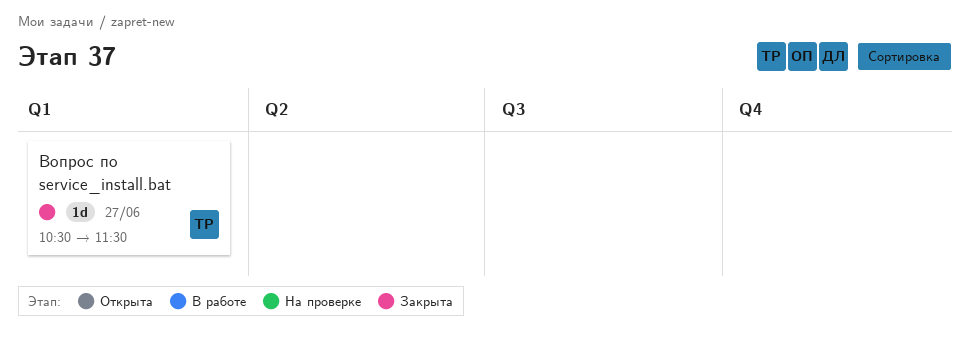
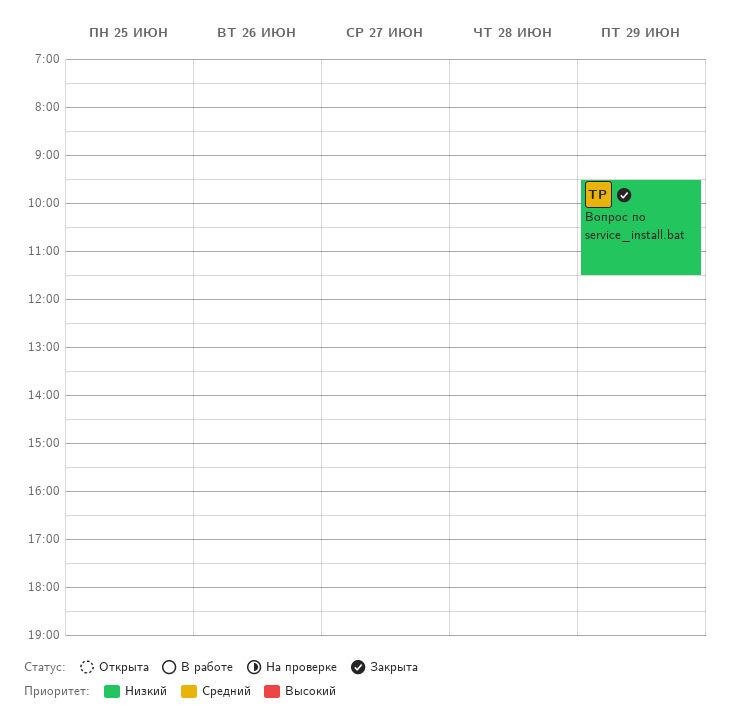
Вопрос по service_install.bat, day: Jun 27 -> Jun 29
Вопрос по service_install.bat, begins: 10:30 -> 09:30

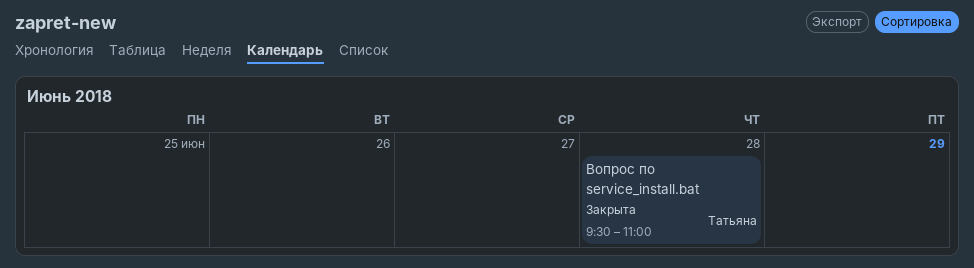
Вопрос по service_install.bat, day: Jun 29 -> Jun 28
Вопрос по service_install.bat, ends: 11:30 -> 11:00

